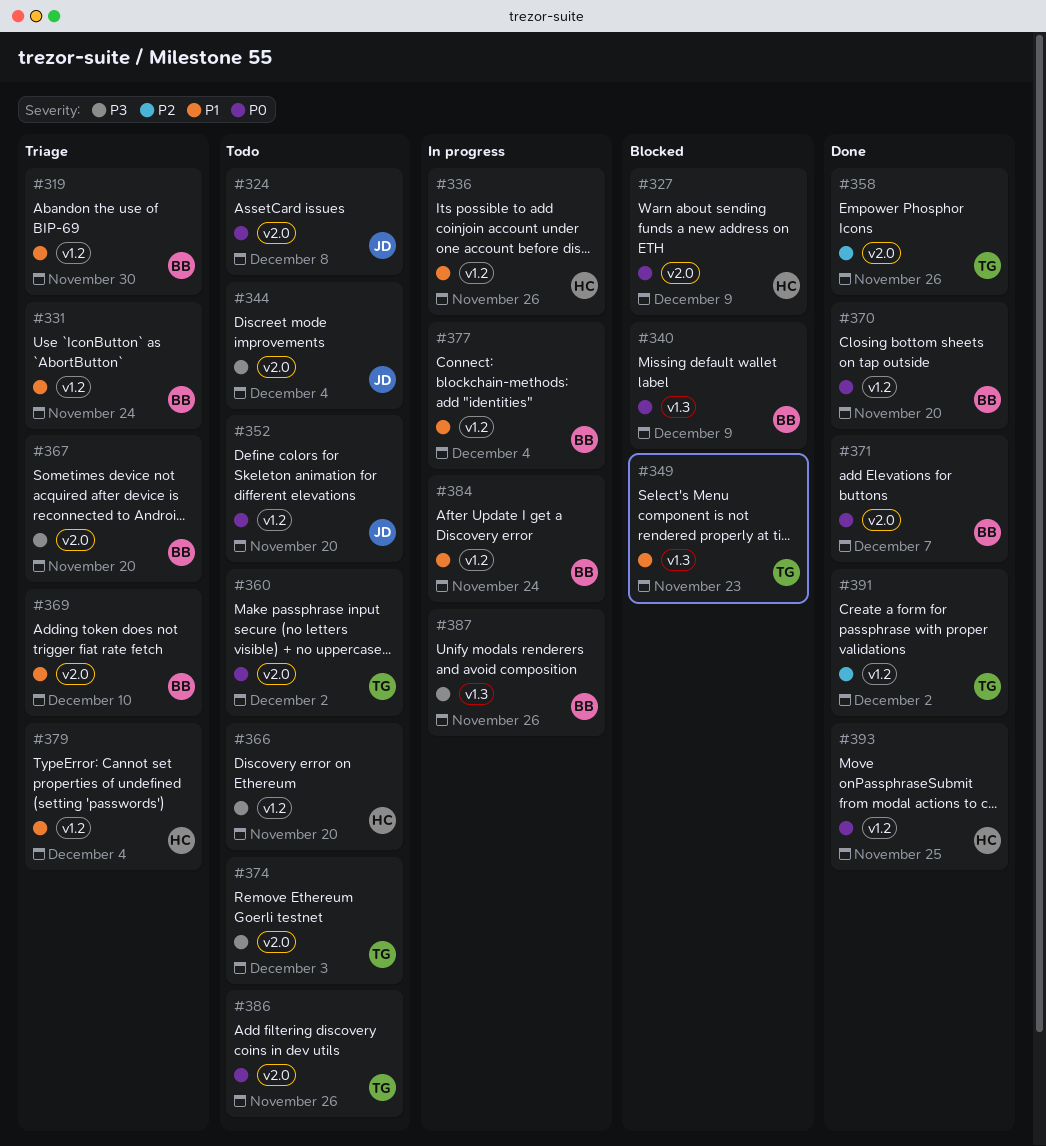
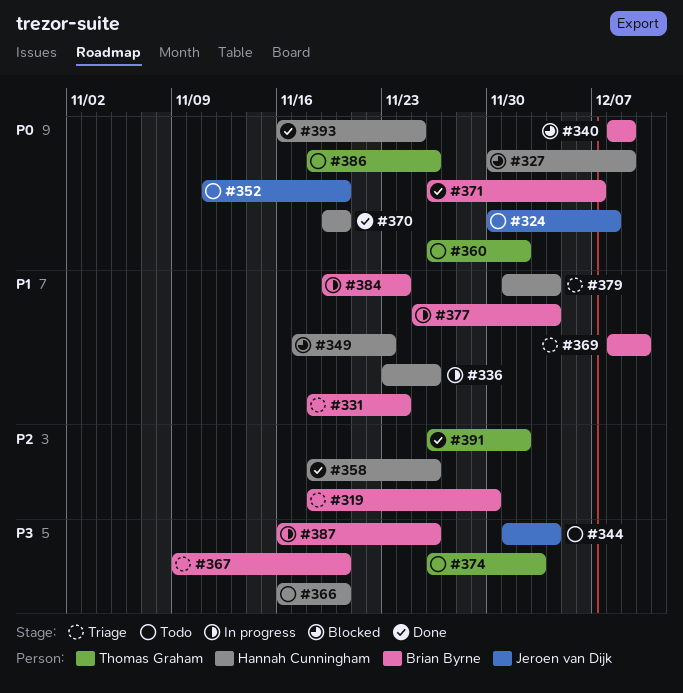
#319, priority: P1 -> P2
#349, owner: Thomas Graham -> Hannah Cunningham
#358, owner: Thomas Graham -> Hannah Cunningham
#370, owner: Brian Byrne -> Hannah Cunningham

